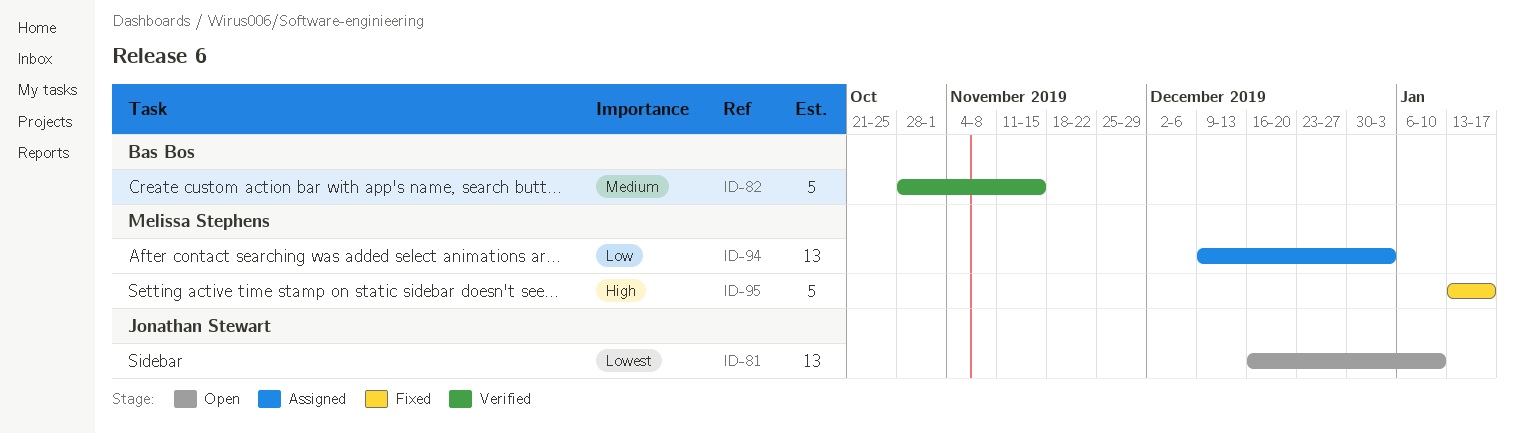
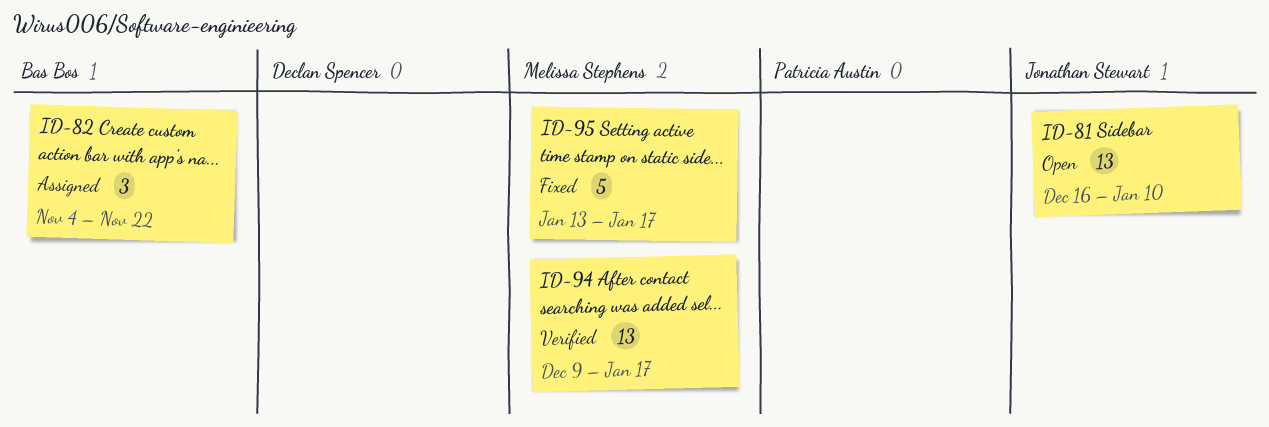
ID-82, status: Verified -> Assigned
ID-82, estimate: 5 -> 3
ID-82, start: Oct 28 -> Nov 4
ID-82, due: Nov 15 -> Nov 22
ID-94, status: Assigned -> Verified
ID-94, due: Jan 3 -> Jan 17

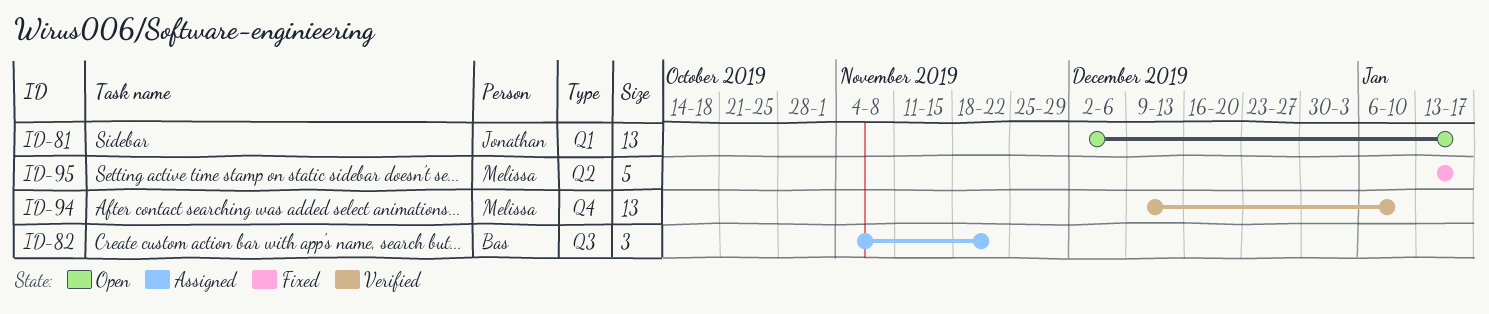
ID-81, start: Dec 16 -> Dec 2
ID-81, due: Jan 10 -> Jan 17
ID-94, due: Jan 17 -> Jan 10

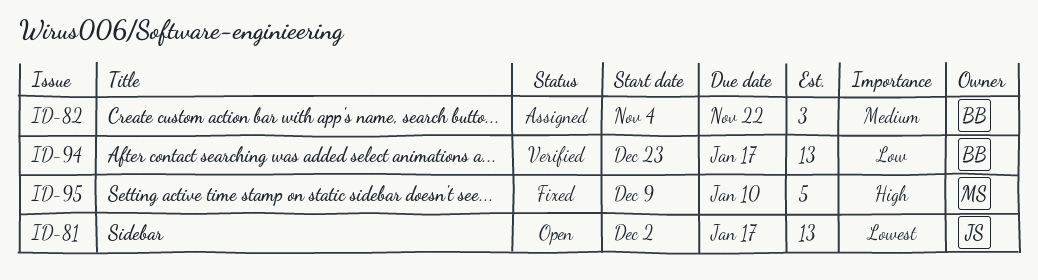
ID-94, owner: Melissa -> Bas
ID-94, start: Dec 9 -> Dec 23
ID-94, due: Jan 10 -> Jan 17
ID-95, start: Jan 13 -> Dec 9
ID-95, due: Jan 17 -> Jan 10

